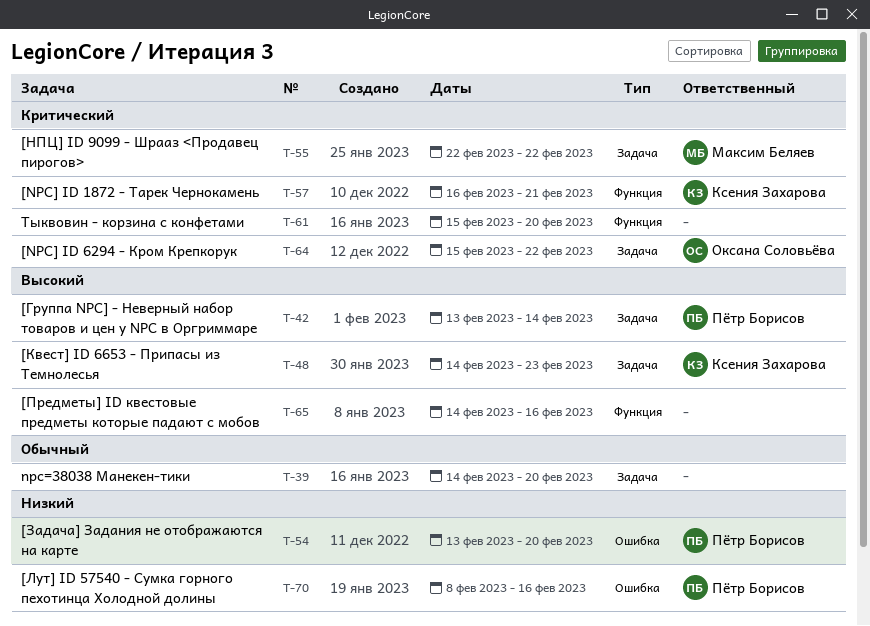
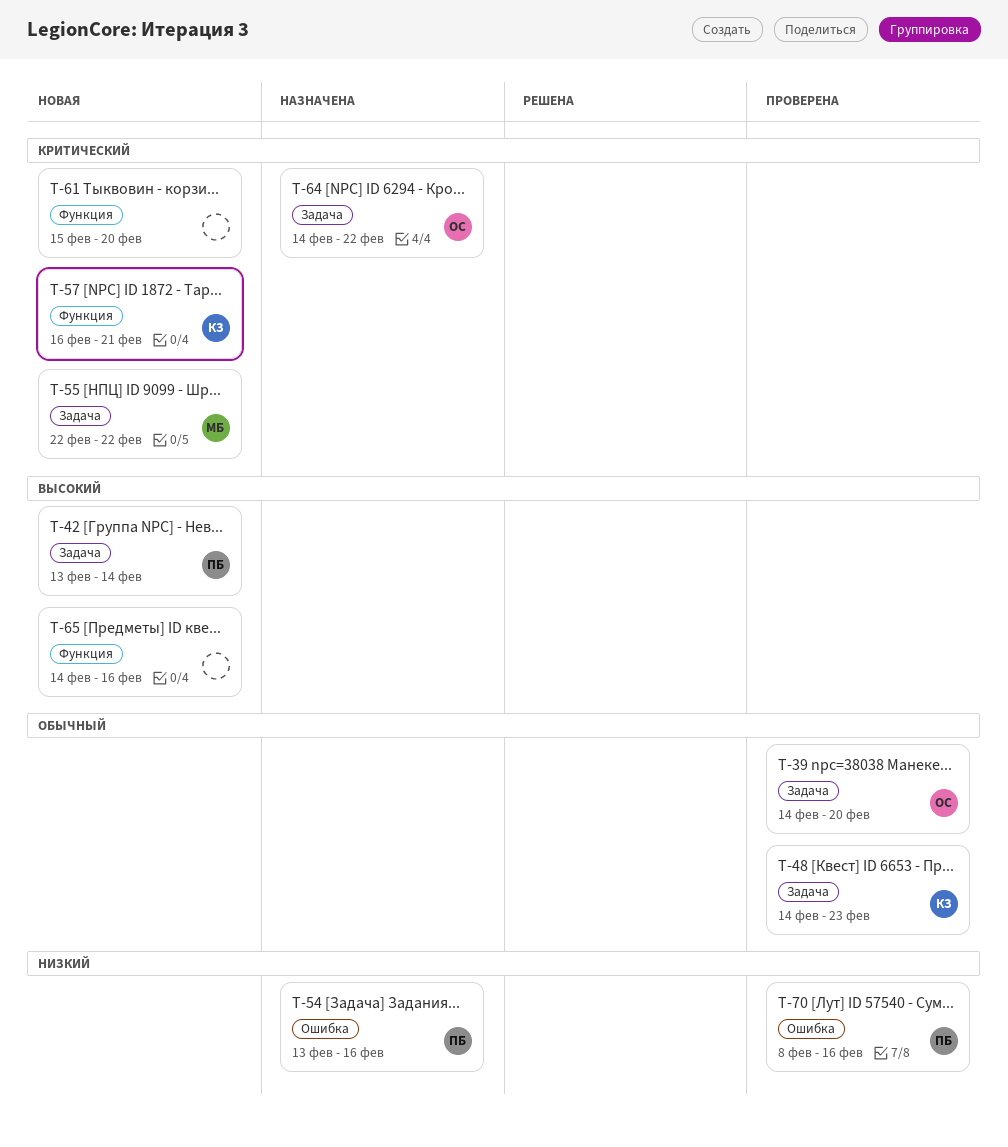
T-39, owner: none -> Оксана Соловьёва
T-48, priority: Высокий -> Обычный
T-54, due: Feb 20 -> Feb 16
T-64, start: Feb 15 -> Feb 14

